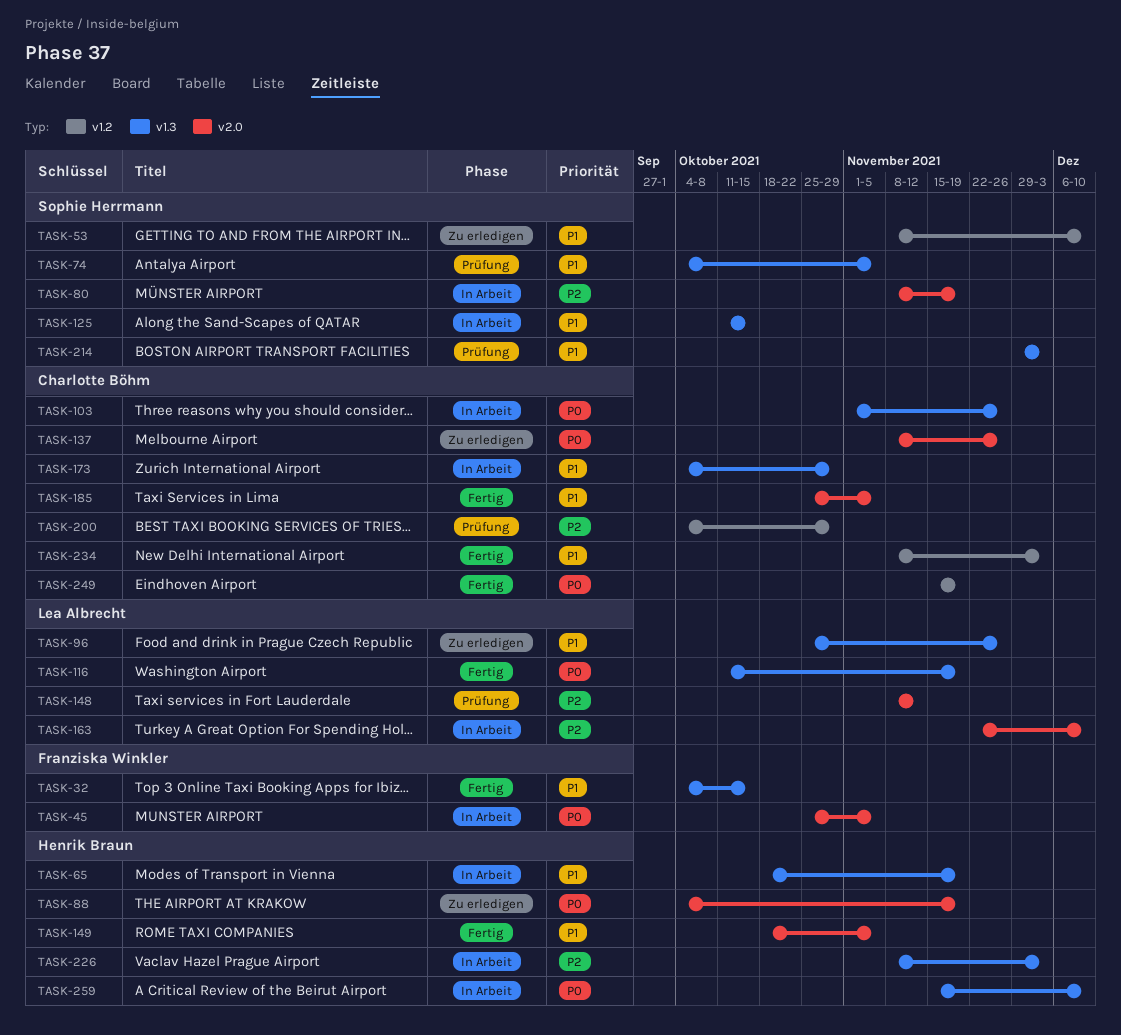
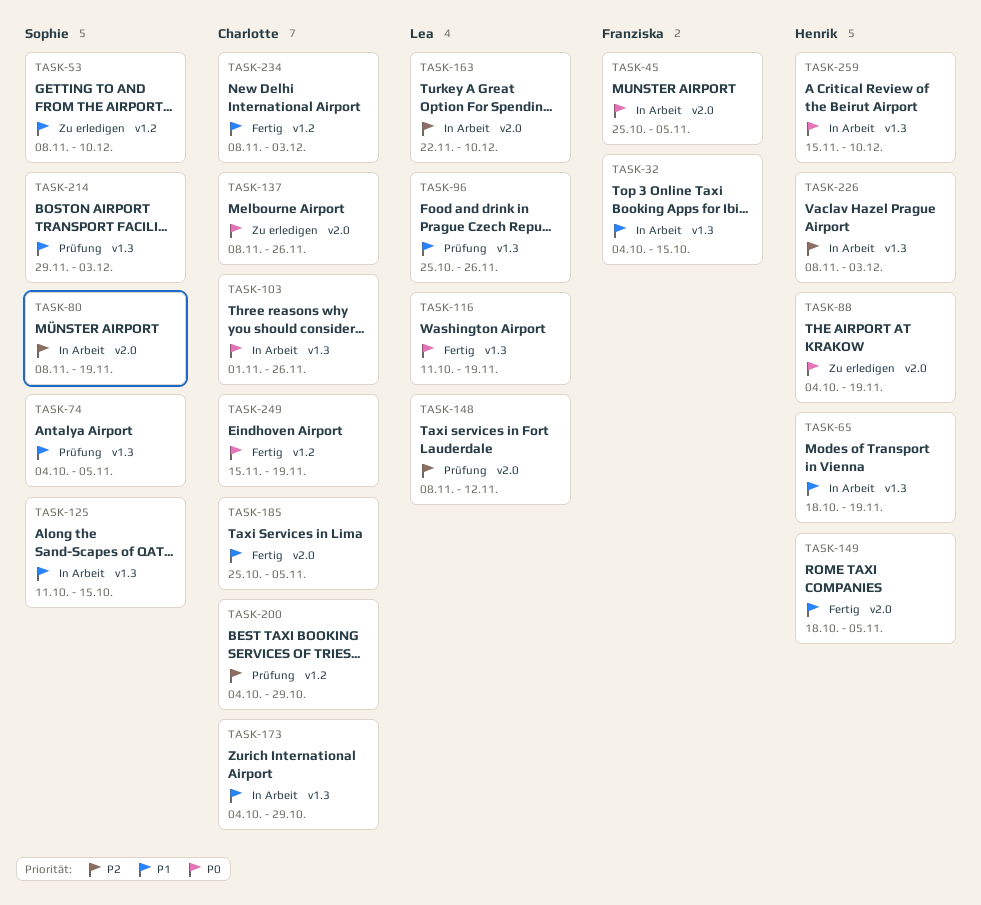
TASK-32, status: Fertig -> In Arbeit
TASK-96, status: Zu erledigen -> Prüfung

